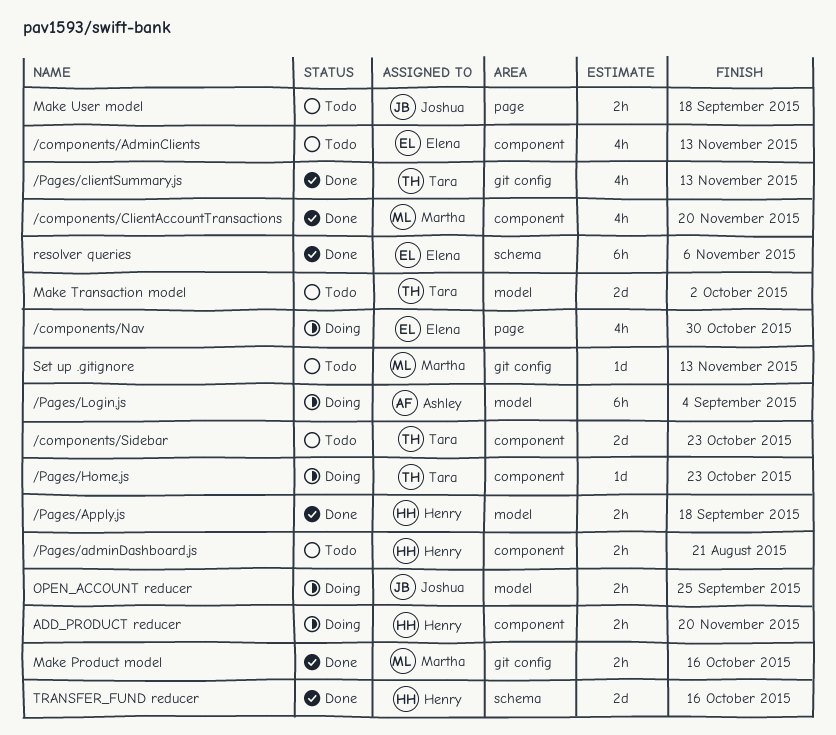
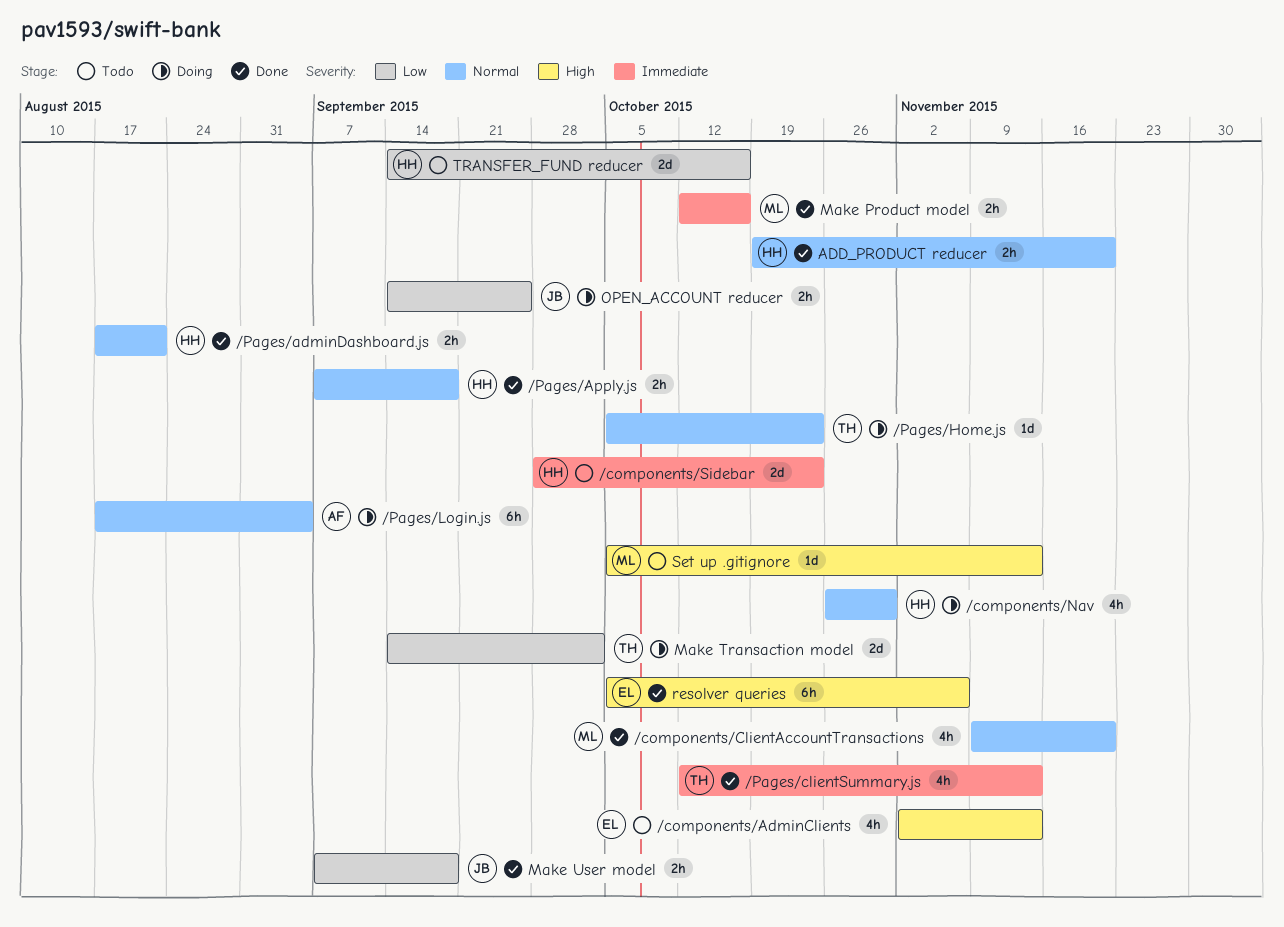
/components/Nav, owner: Elena -> Henry
/components/Sidebar, owner: Tara -> Henry
/Pages/adminDashboard.js, status: Todo -> Done
ADD_PRODUCT reducer, status: Doing -> Done
Make Transaction model, status: Todo -> Doing
Make User model, status: Todo -> Done
TRANSFER_FUND reducer, status: Done -> Todo

